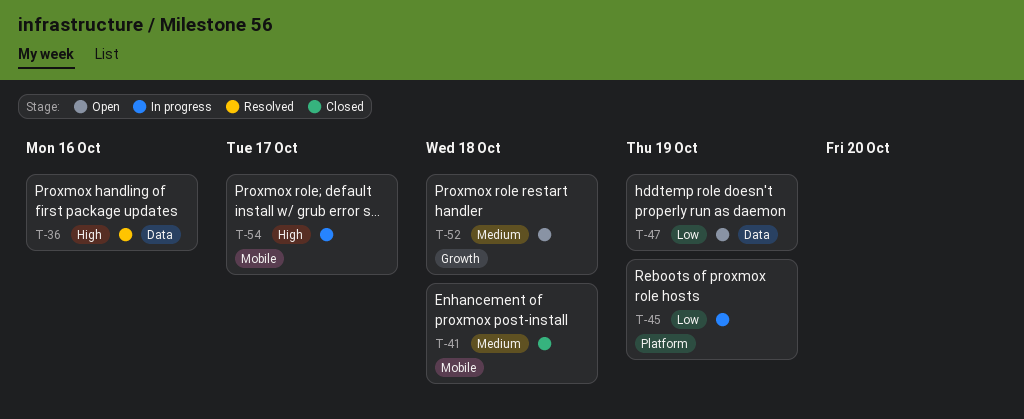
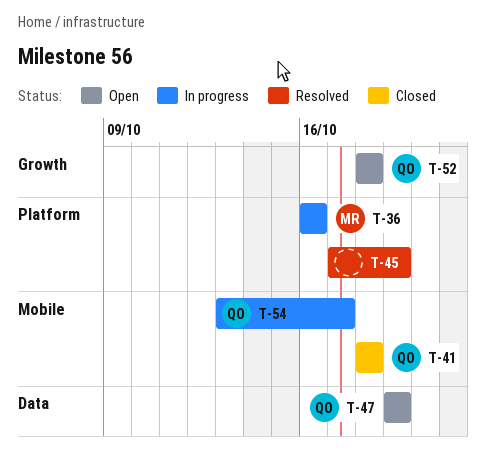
T-36, status: Resolved -> In progress
T-36, label: Data -> Platform
T-45, status: In progress -> Resolved

